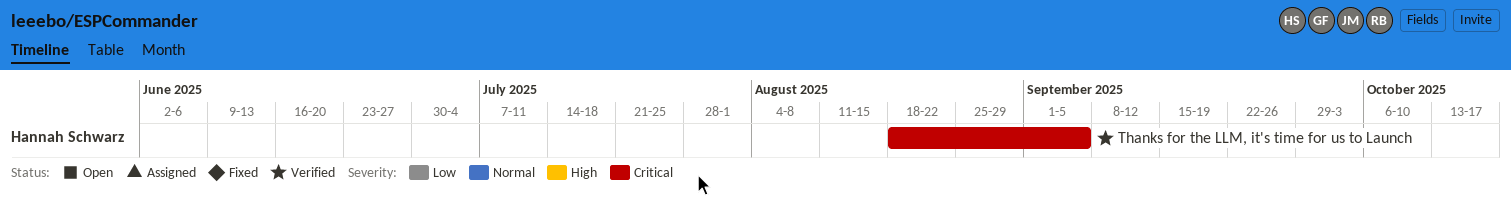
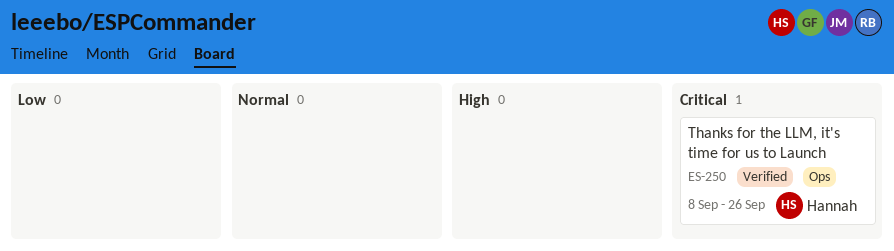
Thanks for the LLM, it's time for us to Launch, start: Aug 18 -> Sep 8
Thanks for the LLM, it's time for us to Launch, due: Sep 5 -> Sep 26

